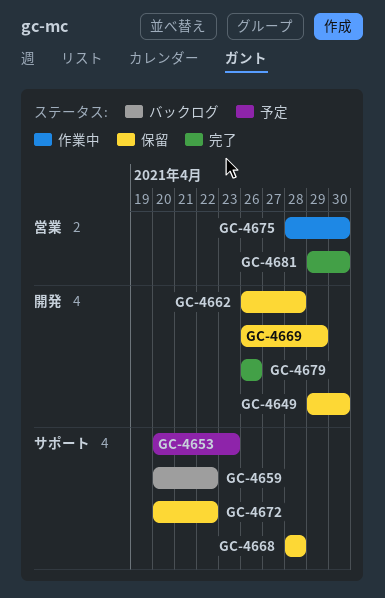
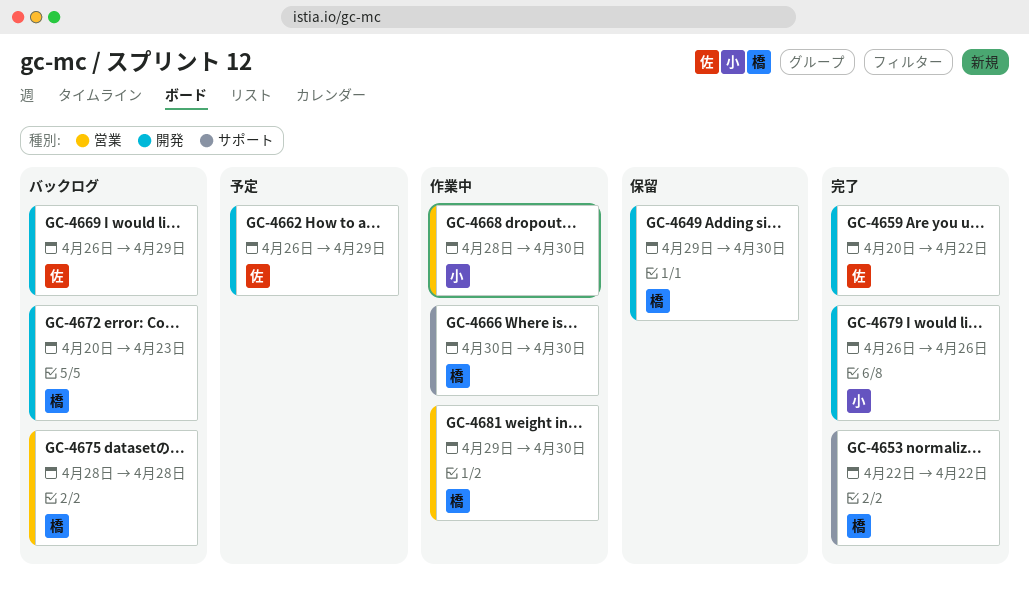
GC-4653, status: 予定 -> 完了
GC-4653, start: Apr 20 -> Apr 22
GC-4653, due: Apr 23 -> Apr 22
GC-4659, status: バックログ -> 完了
GC-4659, label: サポート -> 開発
GC-4662, status: 保留 -> 予定
GC-4662, due: Apr 28 -> Apr 29
GC-4666: none -> present
GC-4668, status: 保留 -> 作業中
GC-4668, label: サポート -> 営業
GC-4668, due: Apr 28 -> Apr 30
GC-4669, status: 保留 -> バックログ
GC-4672, status: 保留 -> バックログ
GC-4672, label: サポート -> 開発
GC-4672, due: Apr 22 -> Apr 23
GC-4675, status: 作業中 -> バックログ
GC-4675, due: Apr 30 -> Apr 28
GC-4681, status: 完了 -> 作業中

